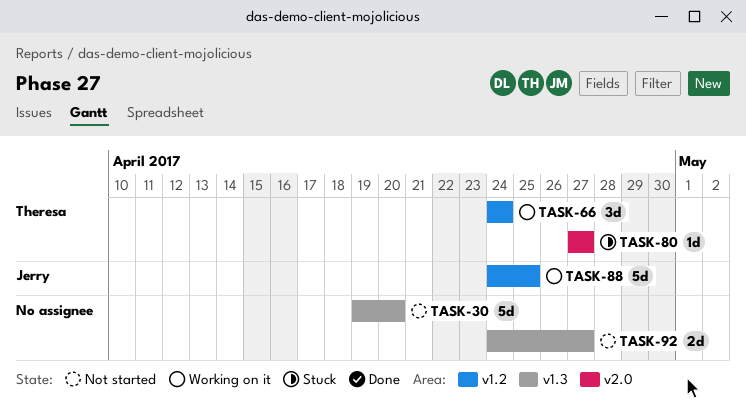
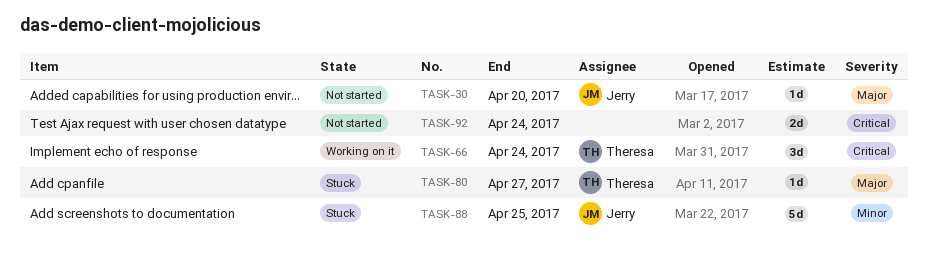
TASK-30, owner: none -> Jerry
TASK-30, estimate: 5d -> 1d
TASK-88, status: Working on it -> Stuck
TASK-92, due: Apr 27 -> Apr 24

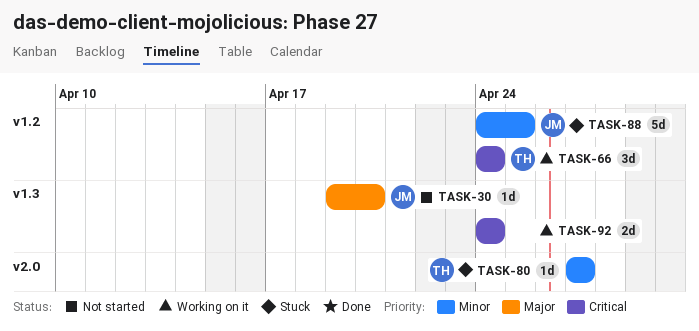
TASK-80, priority: Major -> Minor
TASK-92, status: Not started -> Working on it

